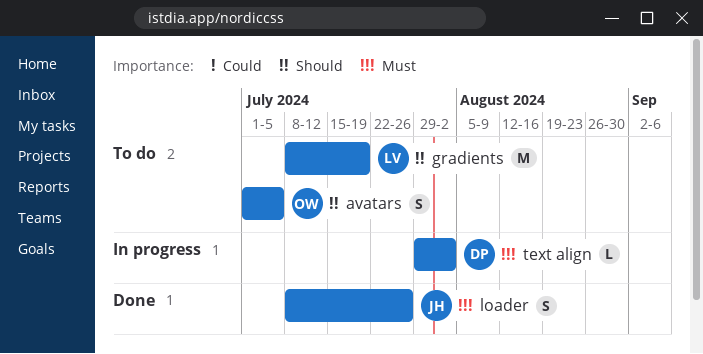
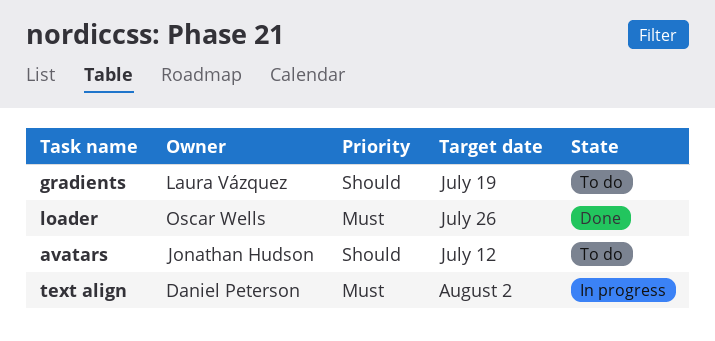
avatars, owner: Oscar Wells -> Jonathan Hudson
avatars, due: Jul 5 -> Jul 12
loader, owner: Jonathan Hudson -> Oscar Wells

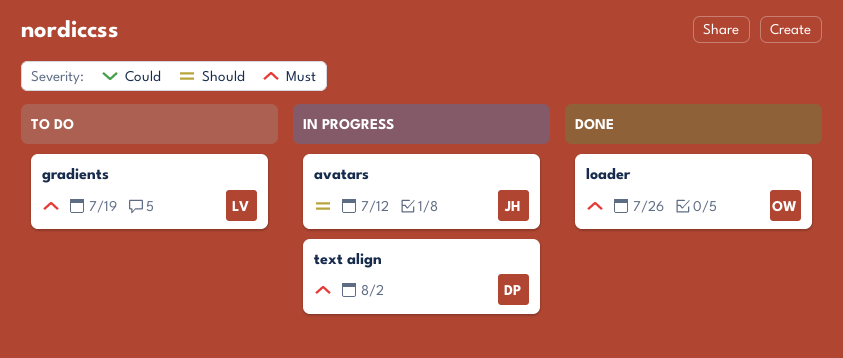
avatars, status: To do -> In progress
gradients, priority: Should -> Must

